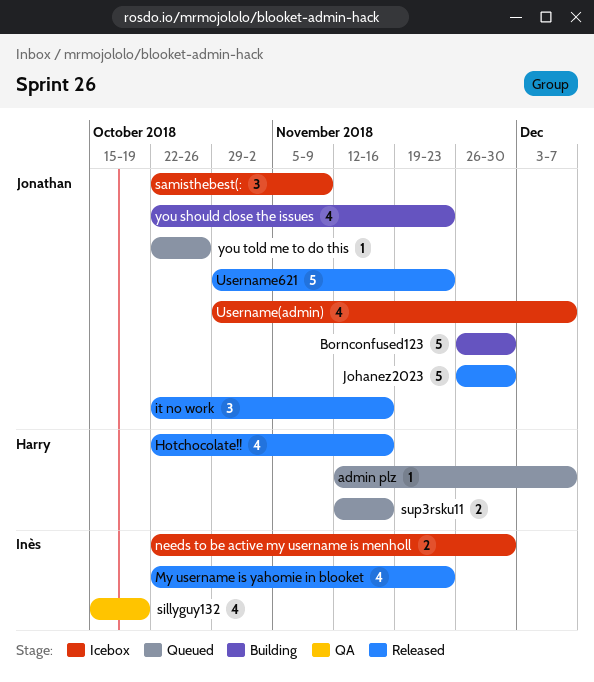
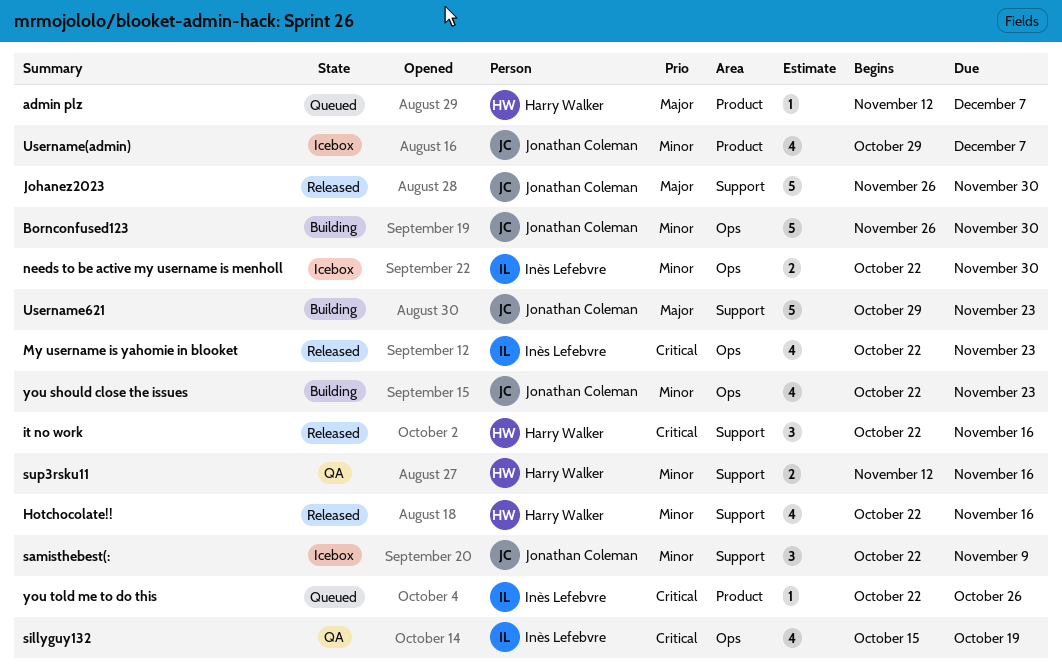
it no work, owner: Jonathan Coleman -> Harry Walker
sup3rsku11, status: Queued -> QA
Username621, status: Released -> Building
you told me to do this, owner: Jonathan Coleman -> Inès Lefebvre

